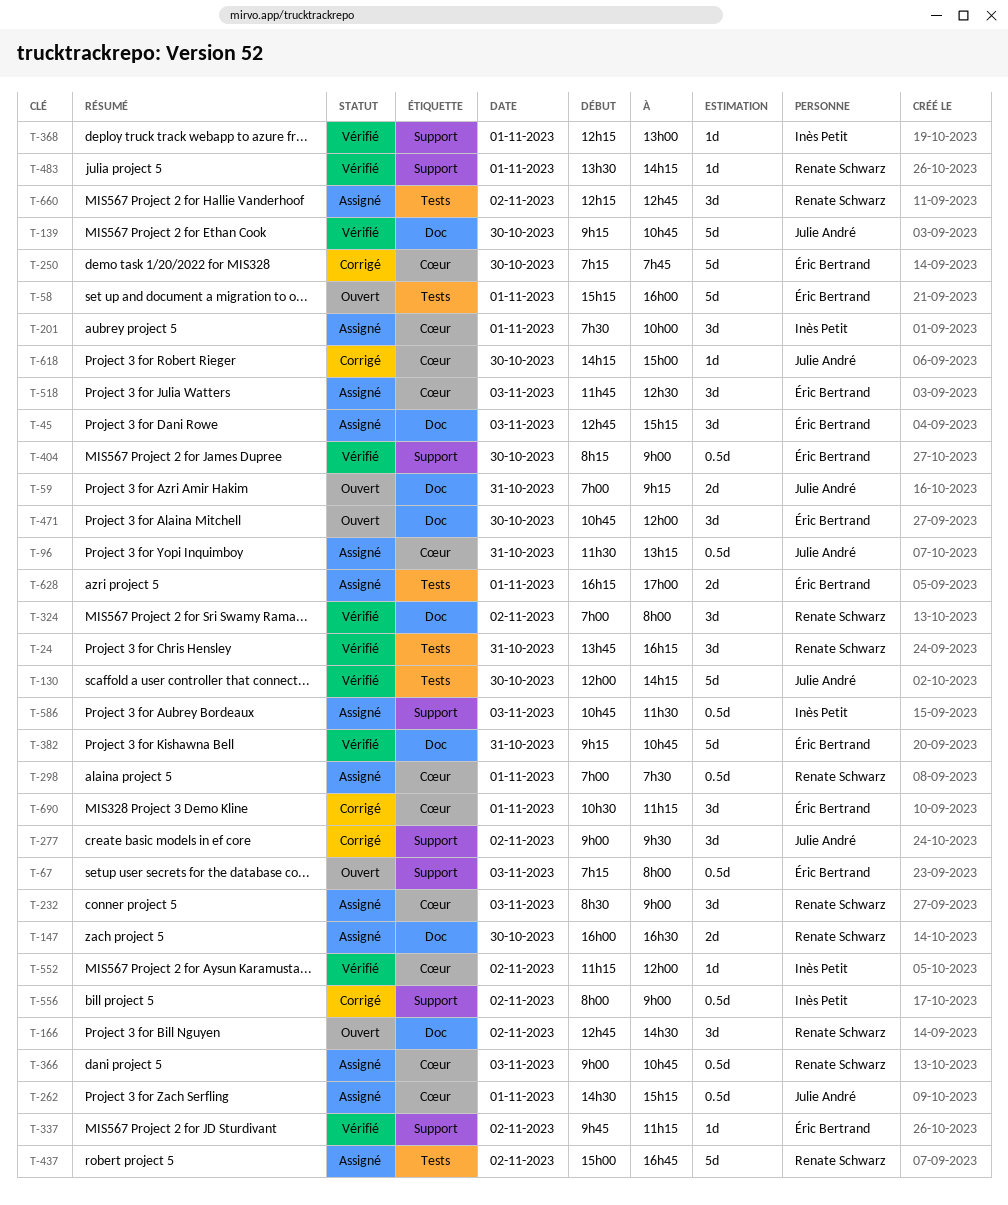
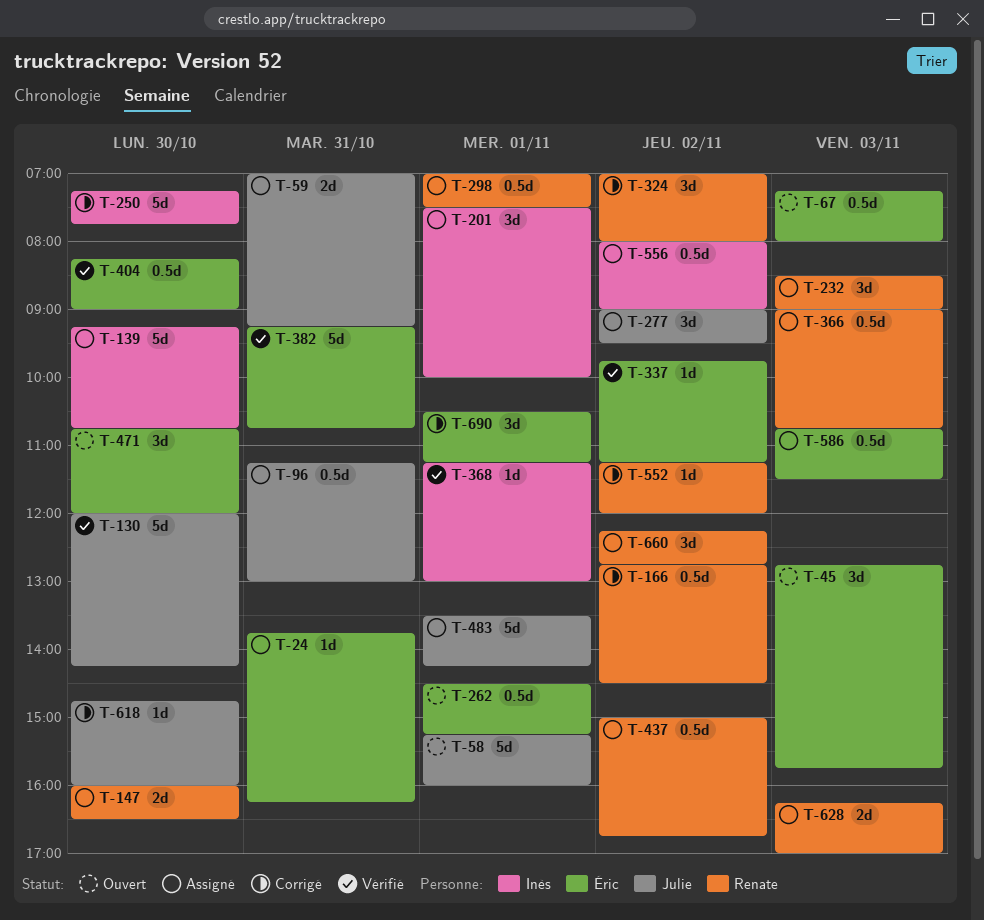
T-24, status: Vérifié -> Assigné
T-24, owner: Renate Schwarz -> Éric Bertrand
T-24, estimate: 3d -> 1d
T-45, status: Assigné -> Ouvert
T-45, ends: 15:15 -> 15:45
T-58, owner: Éric Bertrand -> Julie André
T-59, status: Ouvert -> Assigné
T-96, begins: 11:30 -> 11:15
T-96, ends: 13:15 -> 13:00
T-139, status: Vérifié -> Assigné
T-139, owner: Julie André -> Inès Petit
T-166, status: Ouvert -> Corrigé
T-166, estimate: 3d -> 0.5d
T-250, owner: Éric Bertrand -> Inès Petit
T-262, status: Assigné -> Ouvert
T-262, owner: Julie André -> Éric Bertrand
T-277, status: Corrigé -> Assigné
T-324, status: Vérifié -> Corrigé
T-368, begins: 12:15 -> 11:15
T-437, estimate: 5d -> 0.5d
T-483, status: Vérifié -> Assigné
T-483, owner: Renate Schwarz -> Julie André
T-483, estimate: 1d -> 5d
T-518: present -> none
T-552, status: Vérifié -> Corrigé
T-552, owner: Inès Petit -> Renate Schwarz
T-556, status: Corrigé -> Assigné
T-586, owner: Inès Petit -> Éric Bertrand
T-618, begins: 14:15 -> 14:45
T-618, ends: 15:00 -> 16:00
T-628, owner: Éric Bertrand -> Renate Schwarz
T-628, day: Nov 1 -> Nov 3

